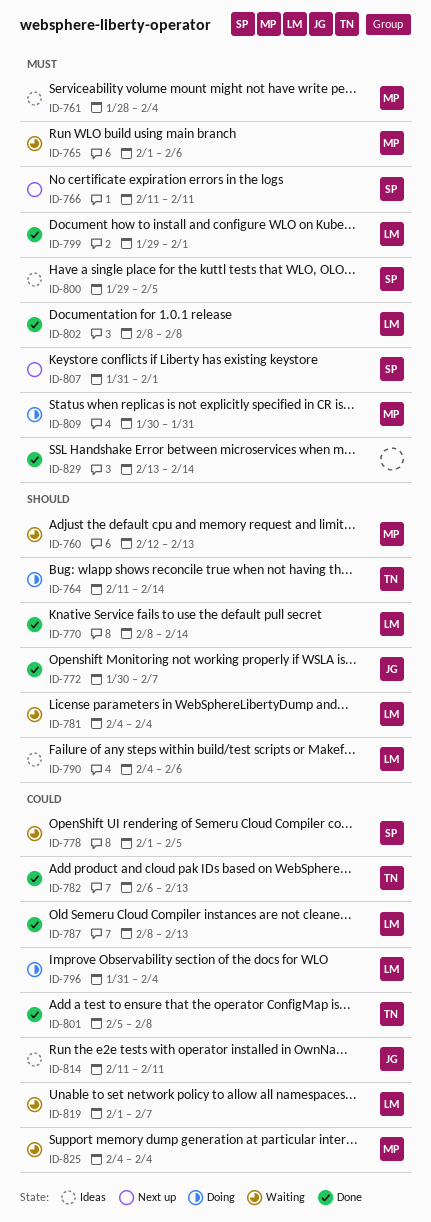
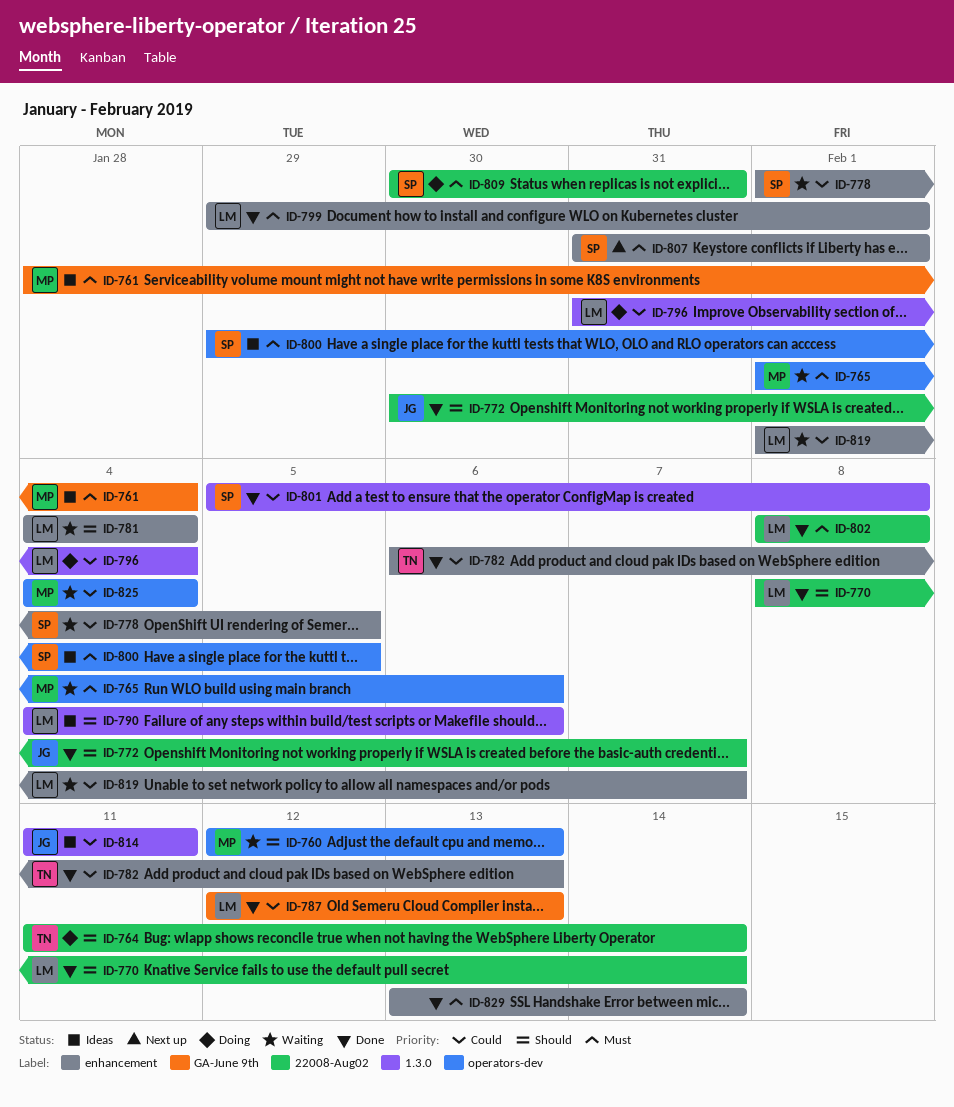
ID-766: present -> none
ID-787, start: Feb 8 -> Feb 12
ID-801, owner: TN -> SP
ID-809, owner: MP -> SP

